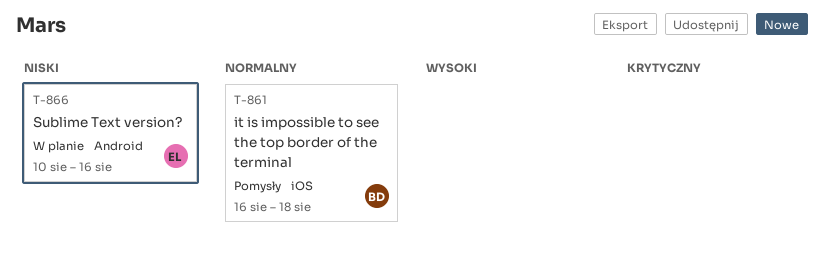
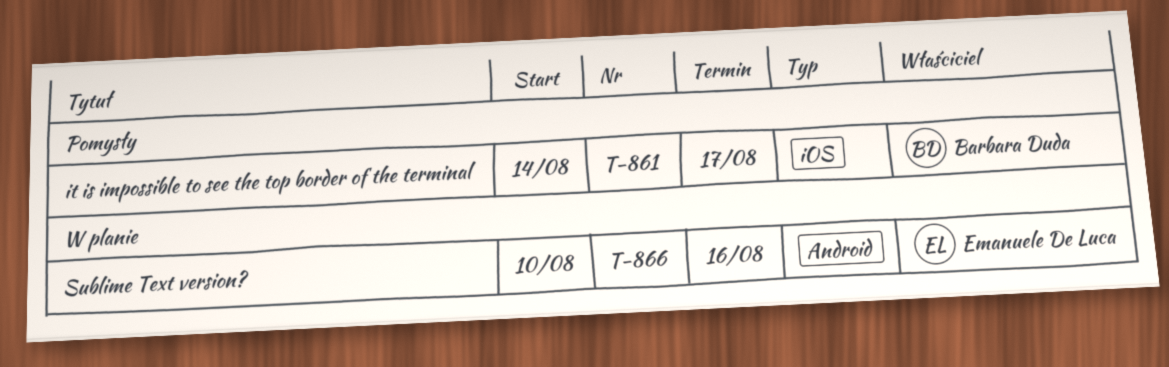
T-861, start: Aug 16 -> Aug 14
T-861, due: Aug 18 -> Aug 17

